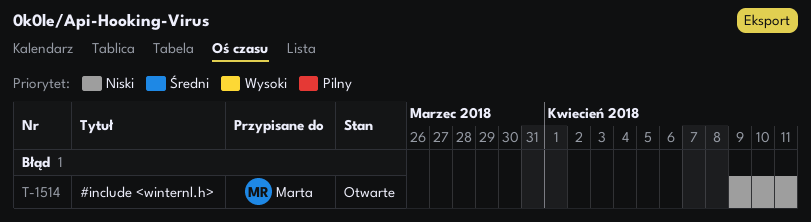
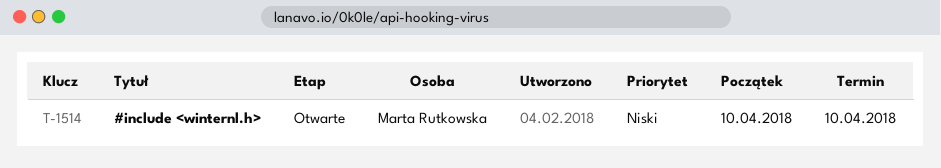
T-1514, start: Apr 9 -> Apr 10
T-1514, due: Apr 11 -> Apr 10

